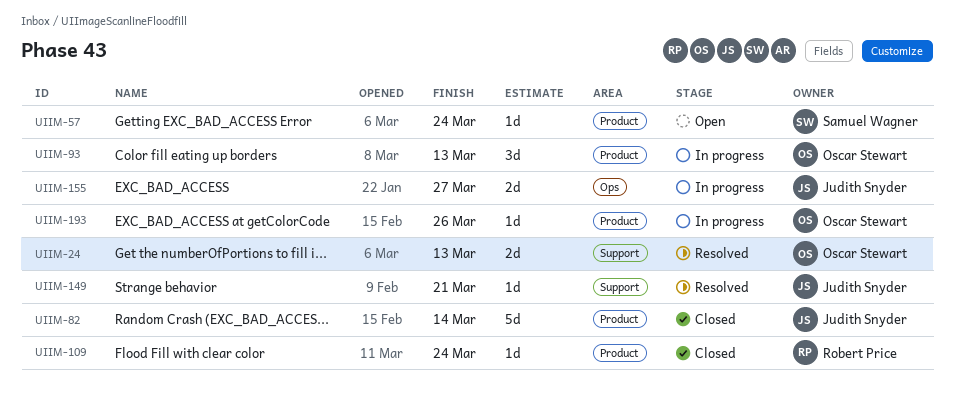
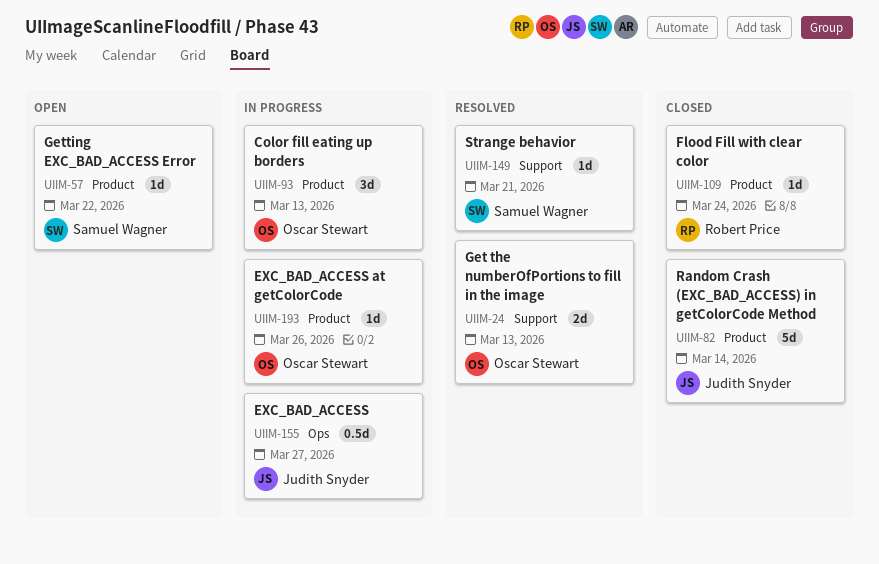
UIIM-57, due: Mar 24 -> Mar 22
UIIM-149, owner: Judith Snyder -> Samuel Wagner
UIIM-155, estimate: 2d -> 0.5d

